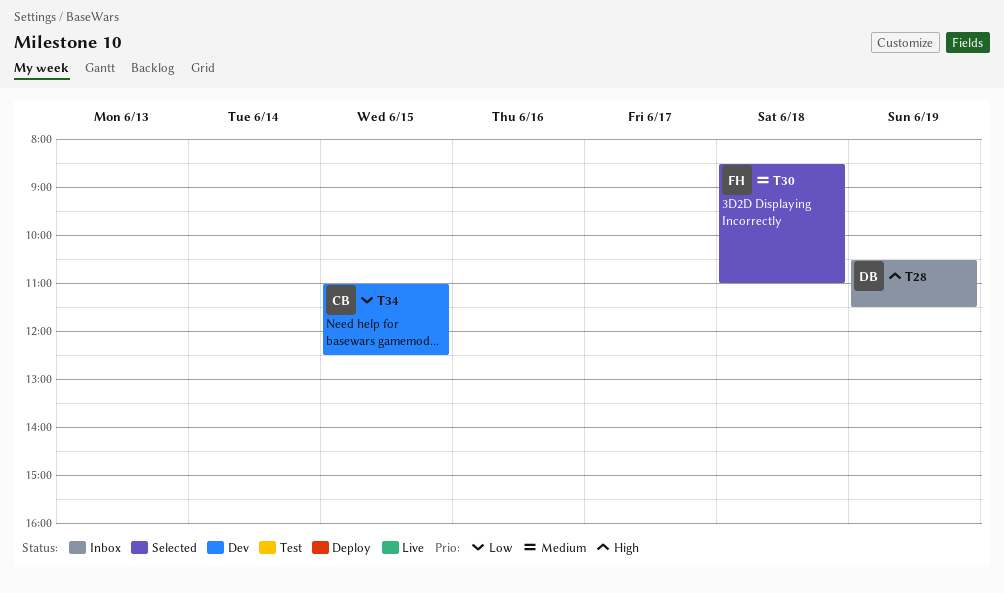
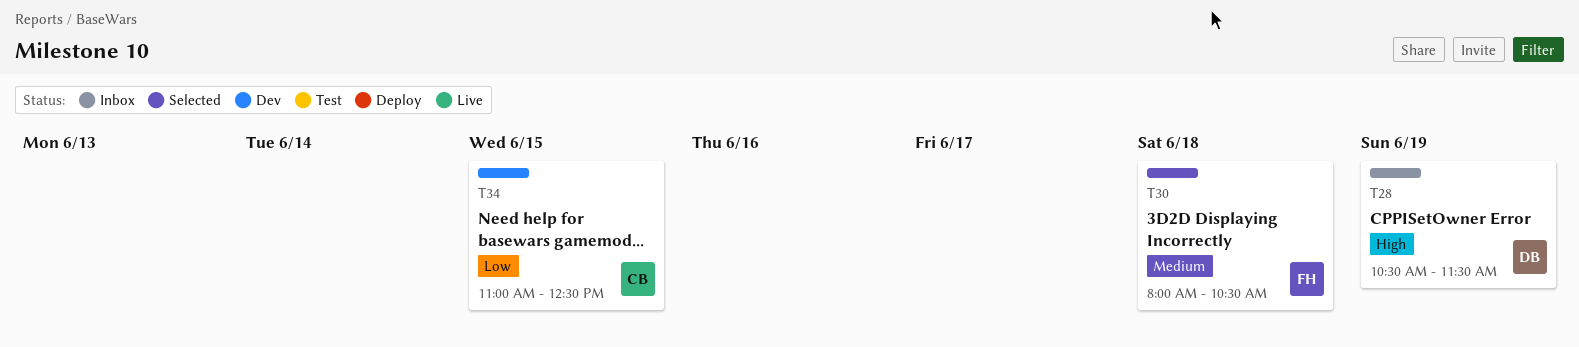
T30, begins: 08:30 -> 08:00
T30, ends: 11:00 -> 10:30

